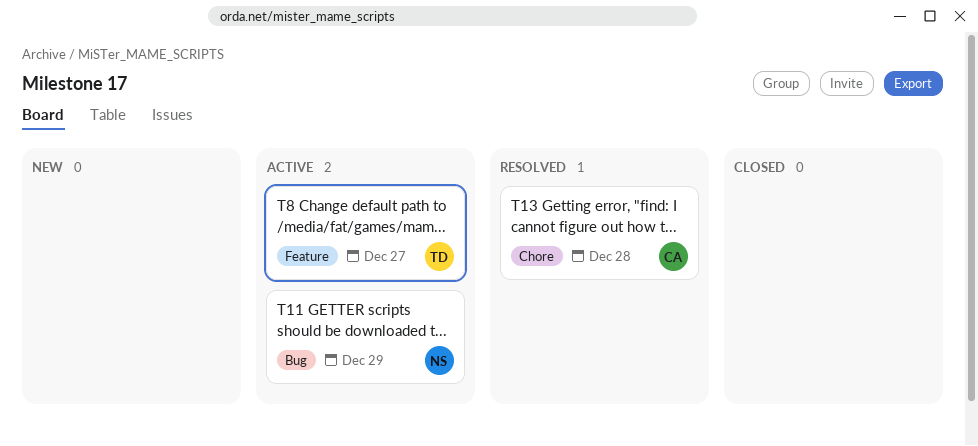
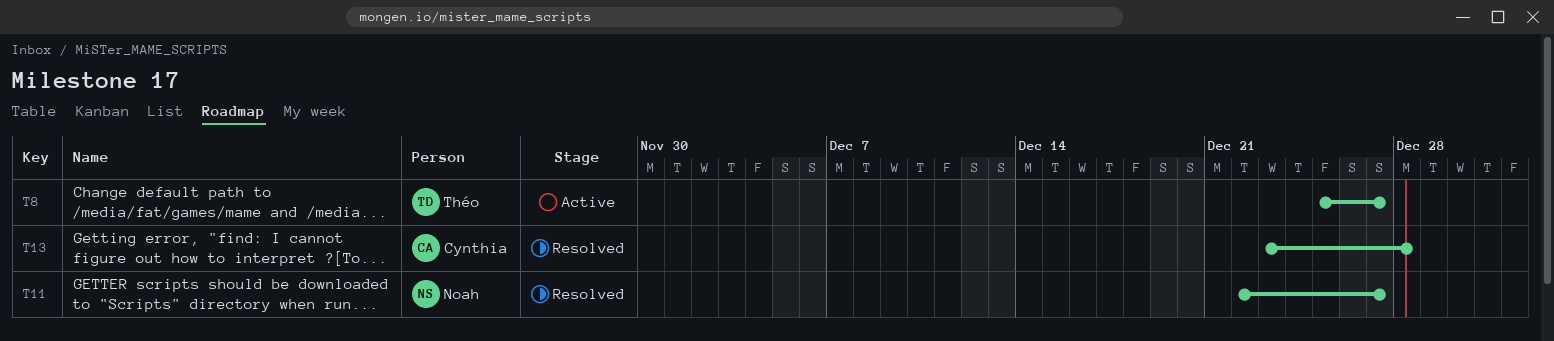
T11, status: Active -> Resolved
T11, due: Dec 29 -> Dec 27

